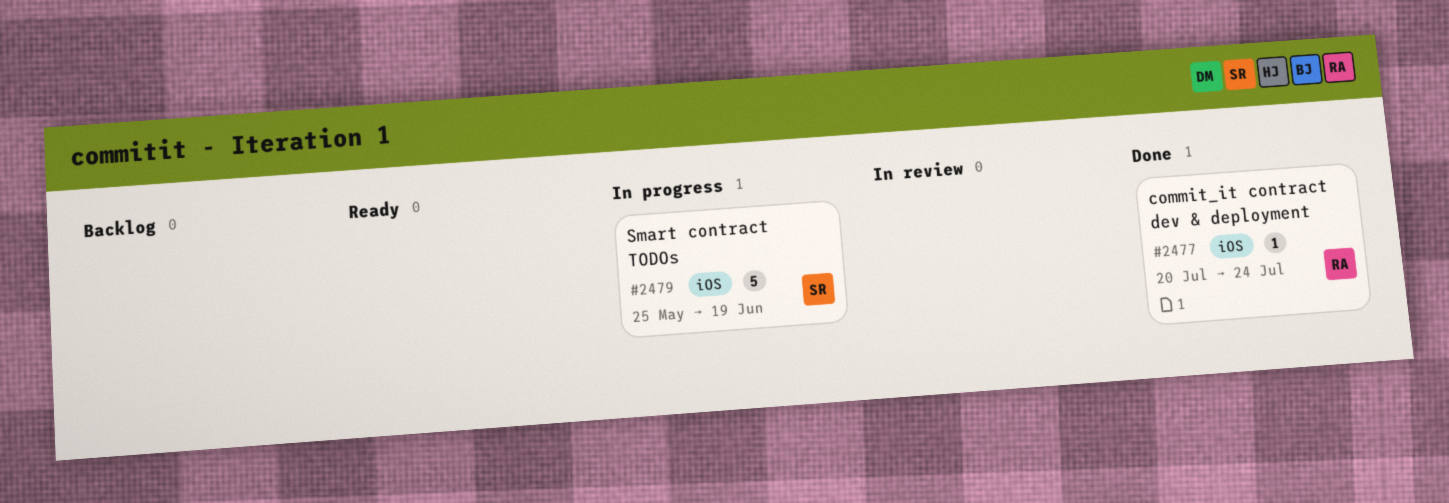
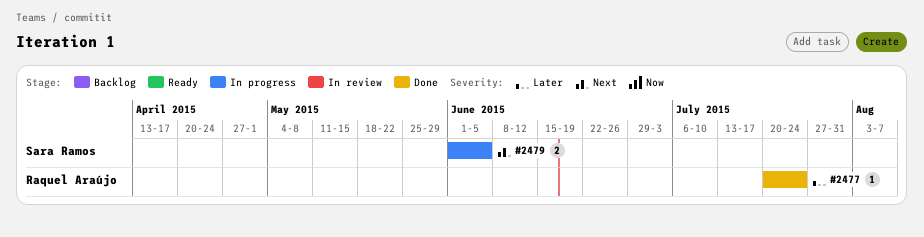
#2479, estimate: 5 -> 2
#2479, start: May 25 -> Jun 1
#2479, due: Jun 19 -> Jun 5

